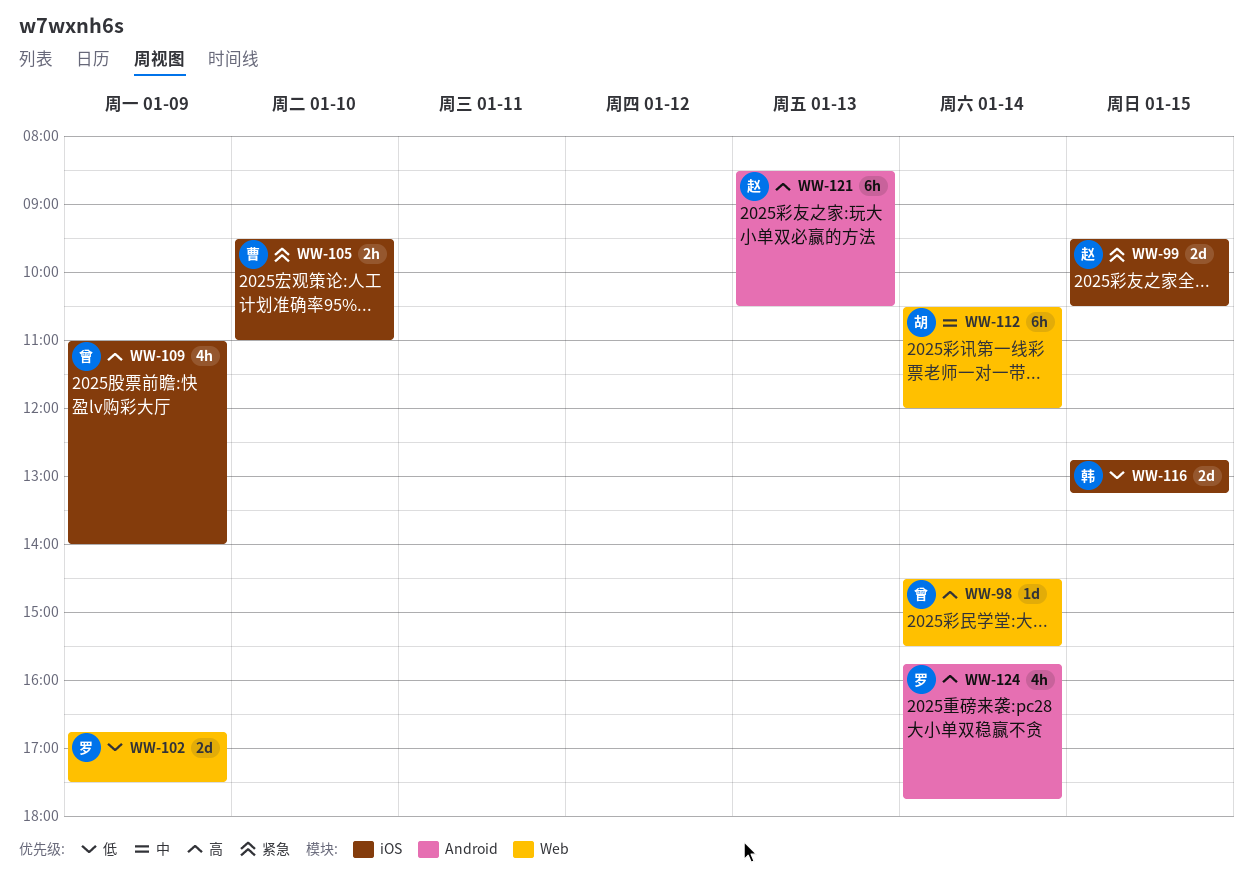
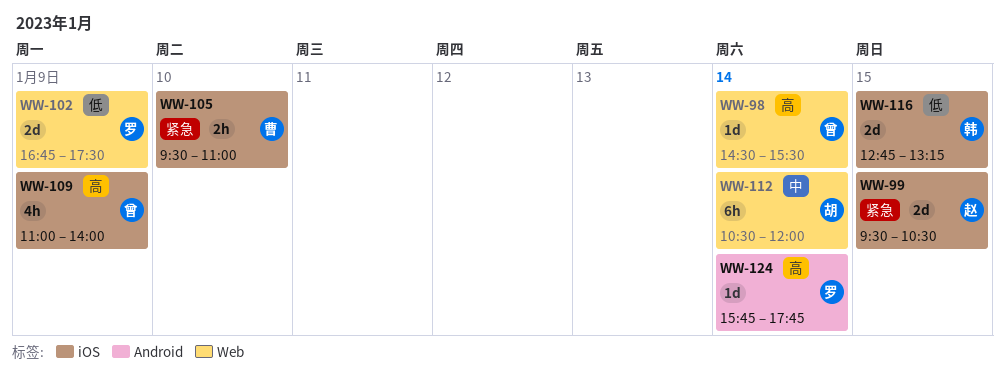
WW-121: present -> none
WW-124, estimate: 4h -> 1d

